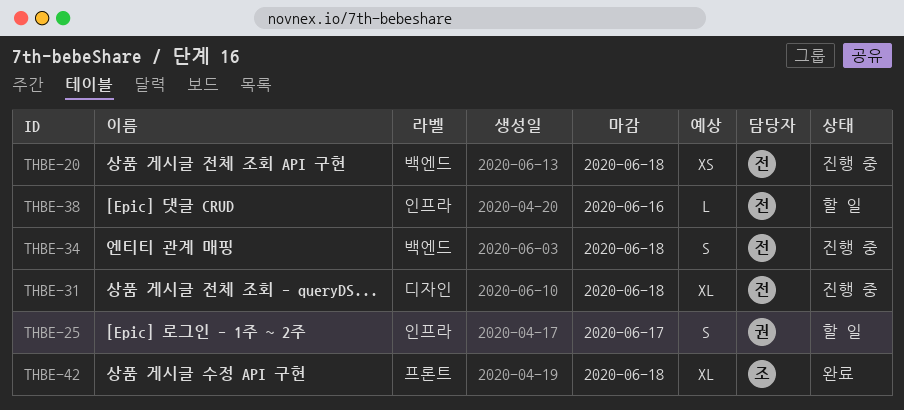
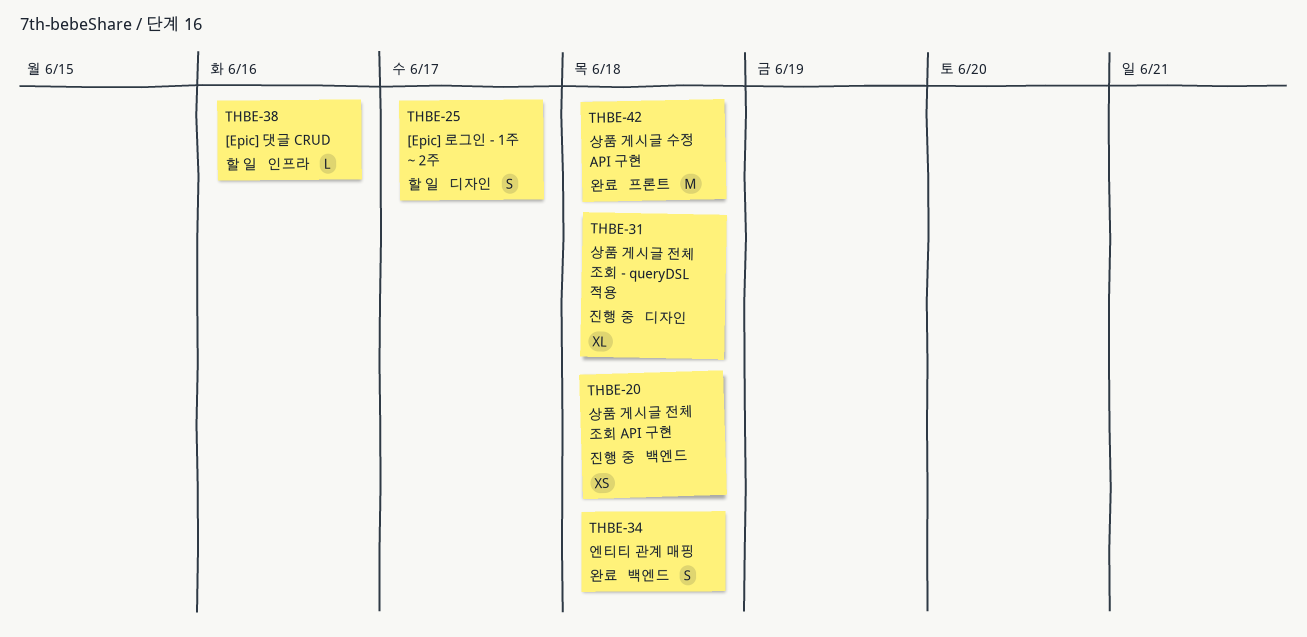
THBE-25, label: 인프라 -> 디자인
THBE-34, status: 진행 중 -> 완료
THBE-42, estimate: XL -> M

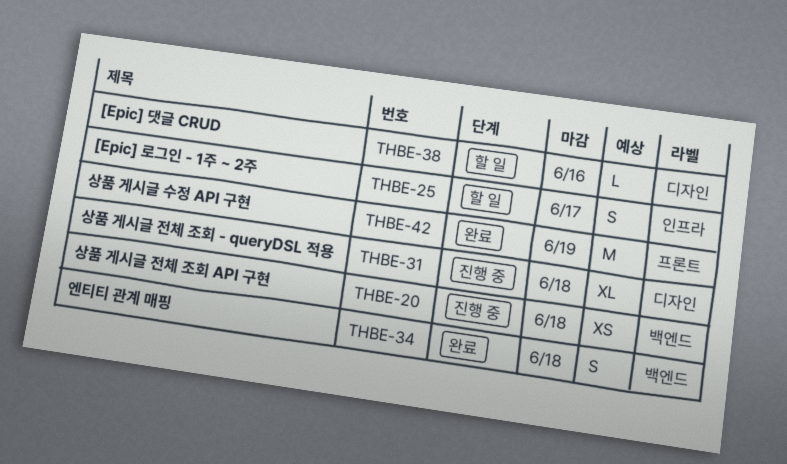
THBE-25, label: 디자인 -> 인프라
THBE-38, label: 인프라 -> 디자인
THBE-42, due: Jun 18 -> Jun 19

